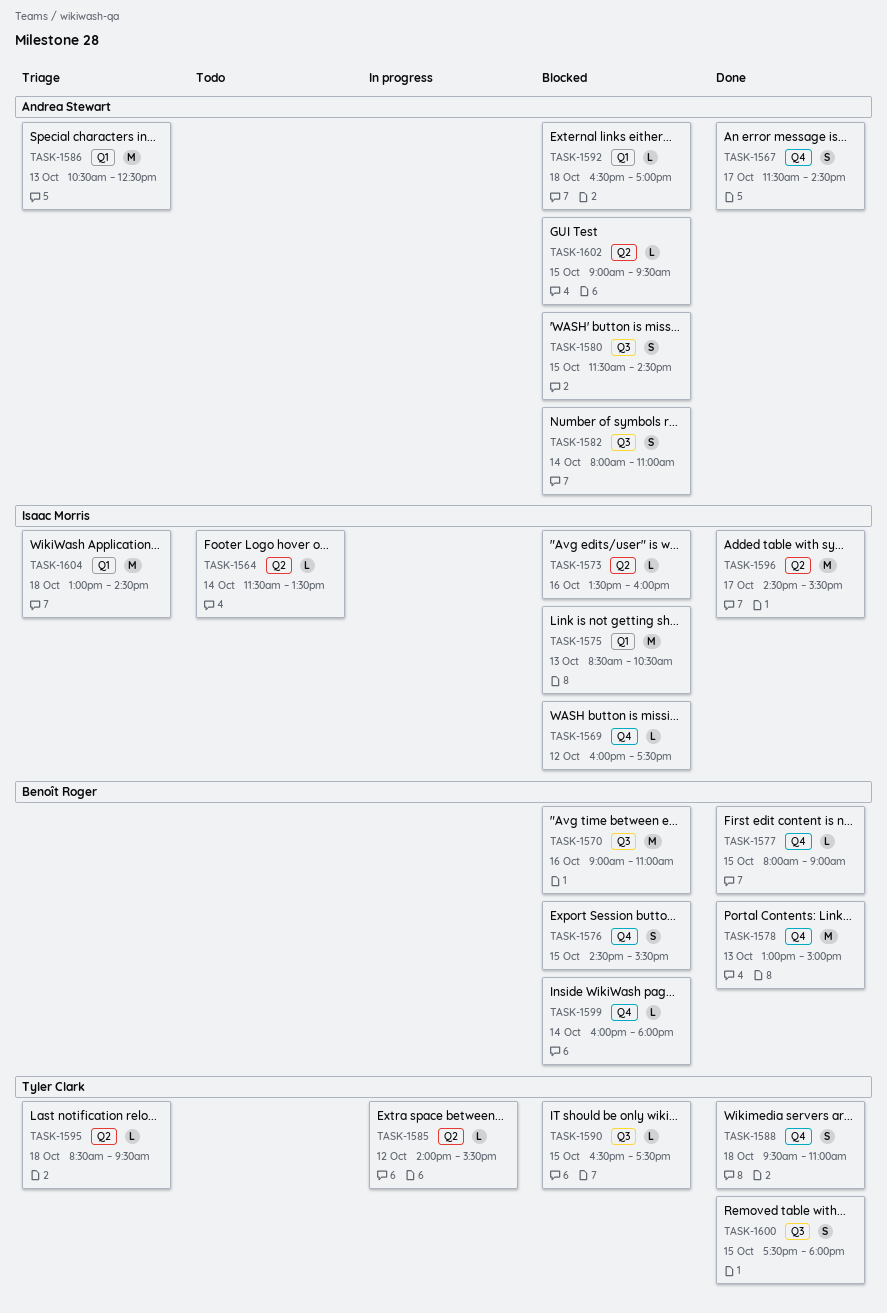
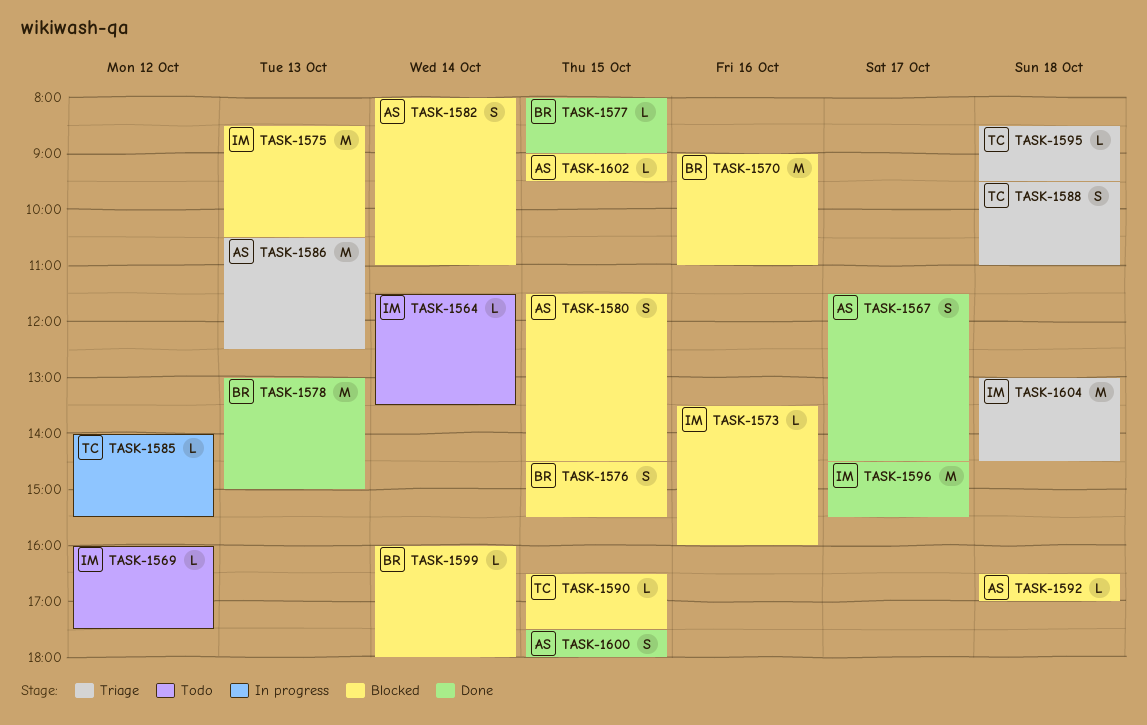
TASK-1569, status: Blocked -> Todo
TASK-1588, status: Done -> Triage
TASK-1600, owner: Tyler Clark -> Andrea Stewart

